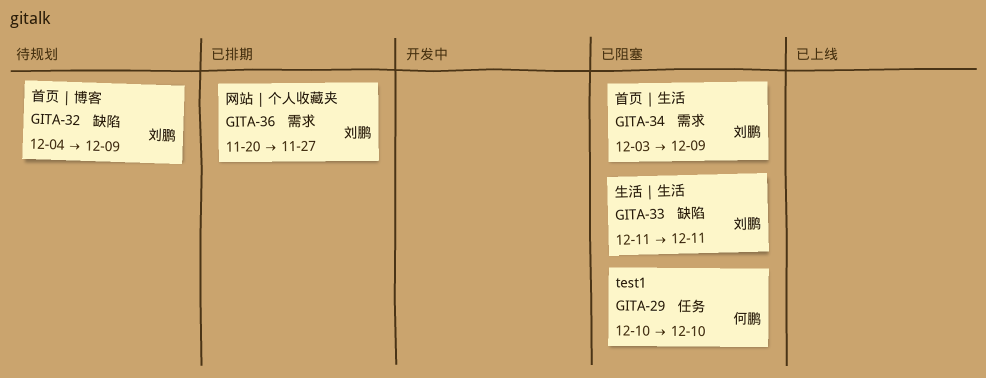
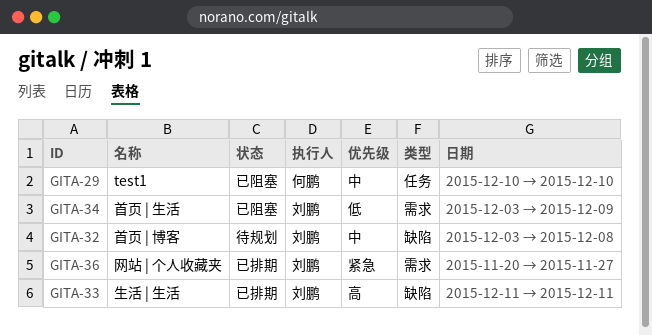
GITA-32, start: Dec 4 -> Dec 3
GITA-32, due: Dec 9 -> Dec 8
GITA-33, status: 已阻塞 -> 已排期

